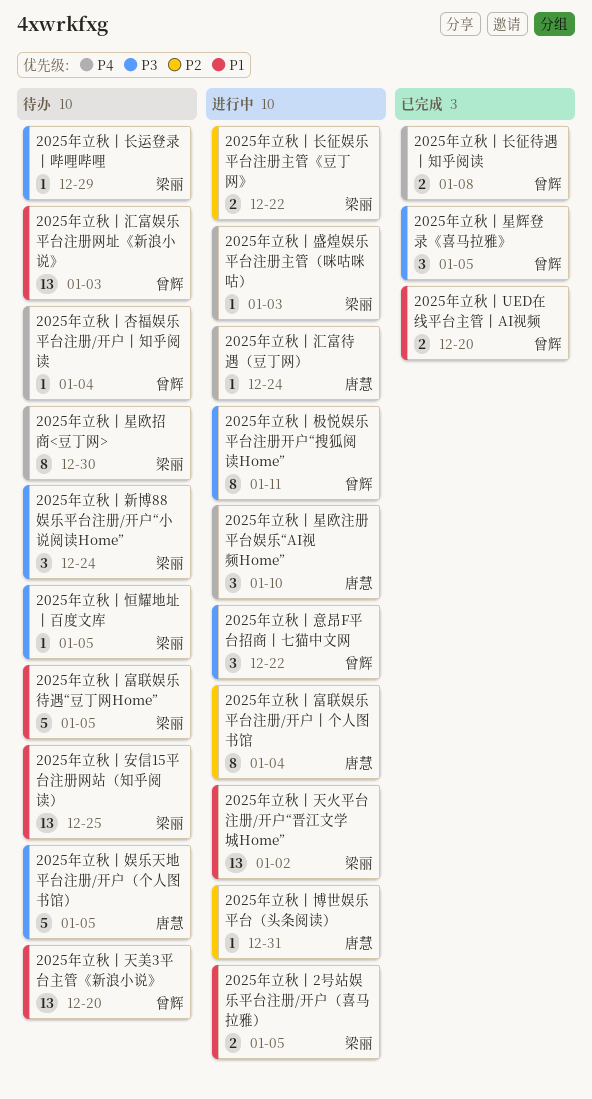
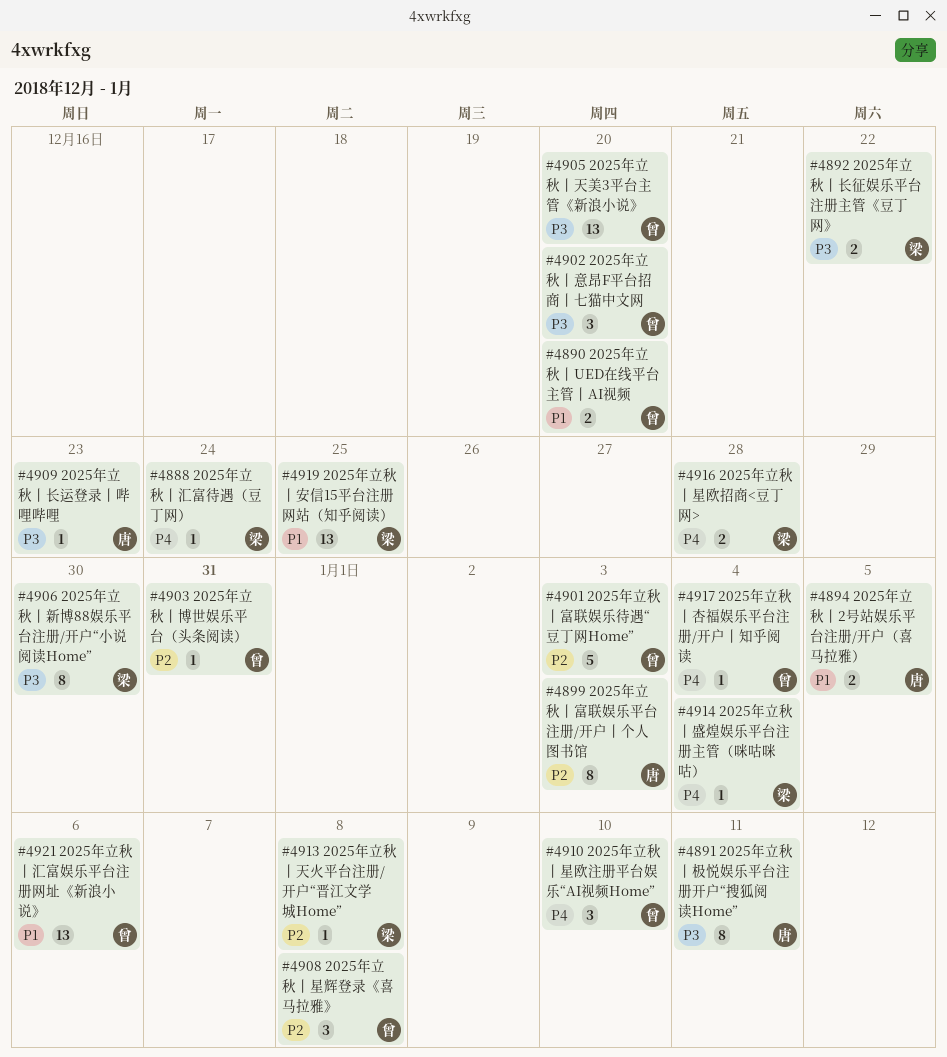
2025年立秋丨2号站娱乐平台注册/开户（喜马拉雅）, owner: 梁丽 -> 唐慧
2025年立秋丨博世娱乐平台（头条阅读）, owner: 唐慧 -> 曾辉
2025年立秋丨天火平台注册/开户“晋江文学城Home”, priority: P1 -> P2
2025年立秋丨天火平台注册/开户“晋江文学城Home”, estimate: 13 -> 1
2025年立秋丨天火平台注册/开户“晋江文学城Home”, due: Jan 2 -> Jan 8
2025年立秋丨天美3平台主管《新浪小说》, priority: P1 -> P3
2025年立秋丨娱乐天地平台注册/开户（个人图书馆）: present -> none
2025年立秋丨富联娱乐平台注册/开户丨个人图书馆, due: Jan 4 -> Jan 3
2025年立秋丨富联娱乐待遇“豆丁网Home”, owner: 梁丽 -> 曾辉
2025年立秋丨富联娱乐待遇“豆丁网Home”, priority: P1 -> P2
2025年立秋丨富联娱乐待遇“豆丁网Home”, due: Jan 5 -> Jan 3
2025年立秋丨恒耀地址丨百度文库: present -> none
2025年立秋丨意昂F平台招商丨七猫中文网, due: Dec 22 -> Dec 20
2025年立秋丨新博88娱乐平台注册/开户“小说阅读Home”, estimate: 3 -> 8
2025年立秋丨新博88娱乐平台注册/开户“小说阅读Home”, due: Dec 24 -> Dec 30
2025年立秋丨星欧招商<豆丁网>, estimate: 8 -> 2
2025年立秋丨星欧招商<豆丁网>, due: Dec 30 -> Dec 28
2025年立秋丨星欧注册平台娱乐“AI视频Home”, owner: 唐慧 -> 曾辉
2025年立秋丨星辉登录《喜马拉雅》, priority: P3 -> P2
2025年立秋丨星辉登录《喜马拉雅》, due: Jan 5 -> Jan 8
2025年立秋丨极悦娱乐平台注册开户“搜狐阅读Home”, owner: 曾辉 -> 唐慧
2025年立秋丨汇富娱乐平台注册网址《新浪小说》, due: Jan 3 -> Jan 6
2025年立秋丨汇富待遇（豆丁网）, owner: 唐慧 -> 梁丽
2025年立秋丨盛煌娱乐平台注册主管（咪咕咪咕）, due: Jan 3 -> Jan 4
2025年立秋丨长征娱乐平台注册主管《豆丁网》, priority: P2 -> P3
2025年立秋丨长征待遇丨知乎阅读: present -> none
2025年立秋丨长运登录丨哔哩哔哩, owner: 梁丽 -> 唐慧
2025年立秋丨长运登录丨哔哩哔哩, due: Dec 29 -> Dec 23

